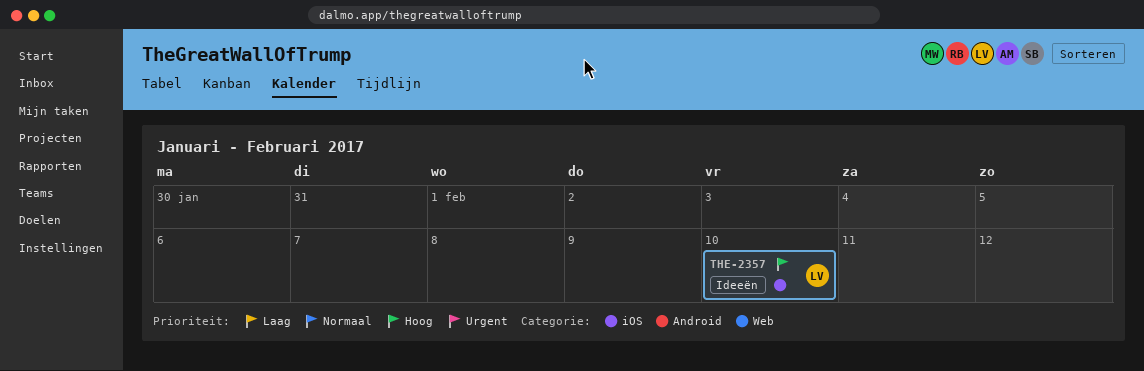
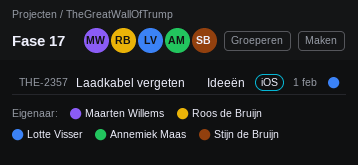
THE-2357, due: Feb 10 -> Feb 1

